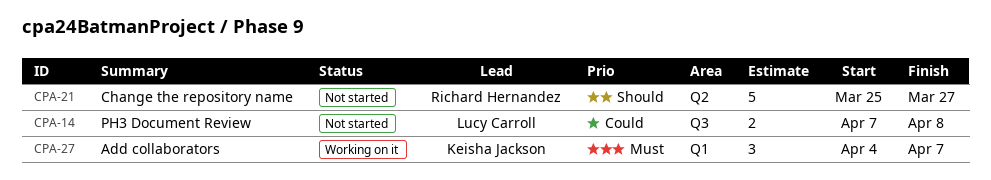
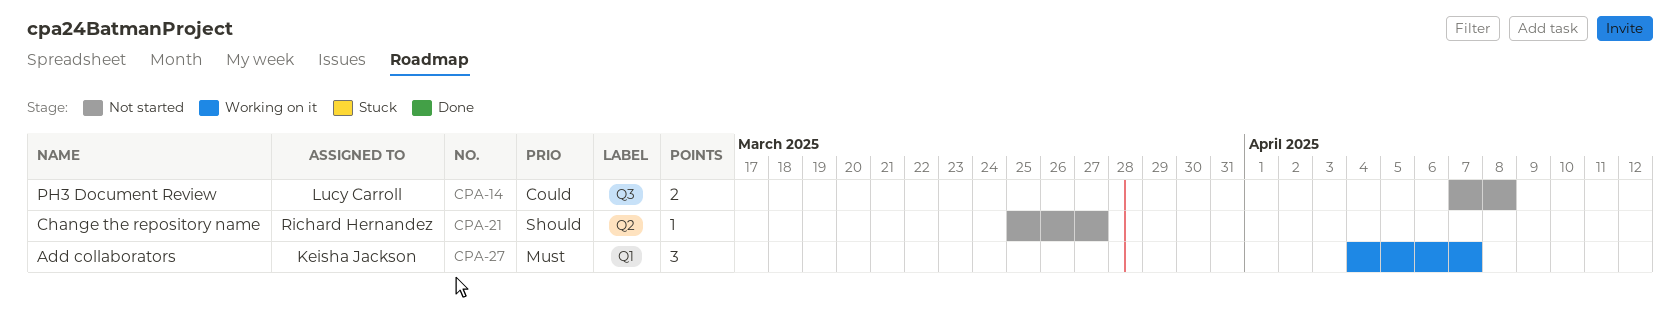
CPA-21, estimate: 5 -> 1

